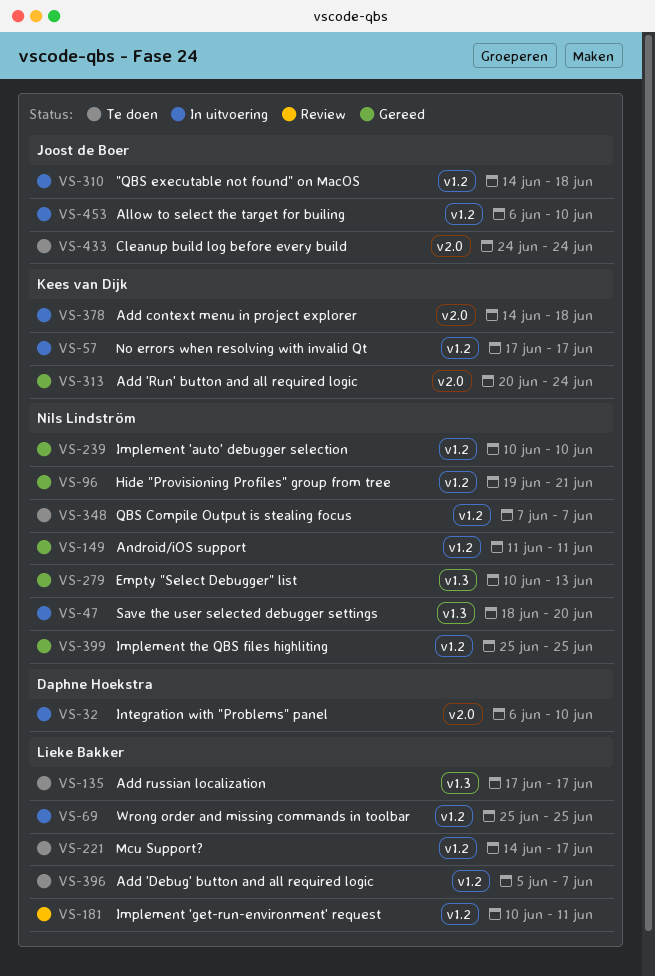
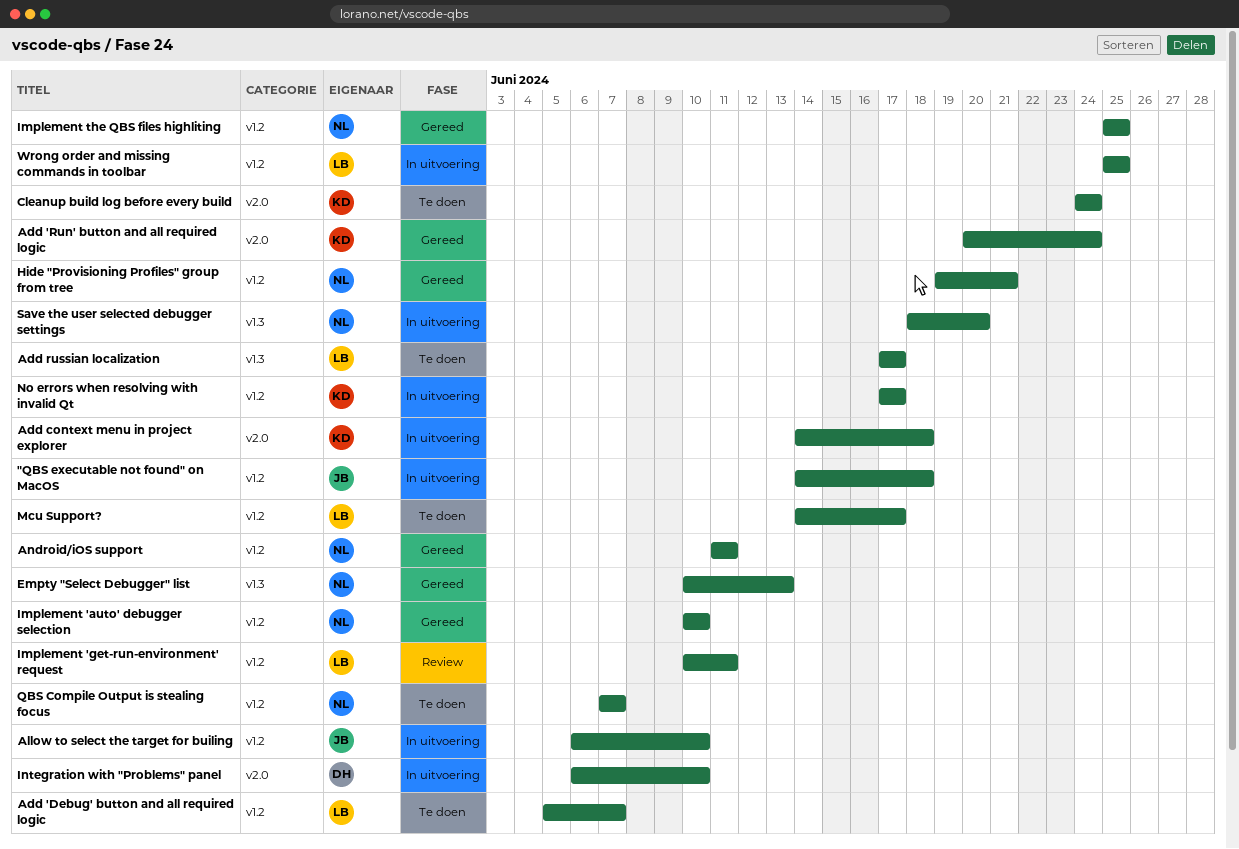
Cleanup build log before every build, owner: Joost de Boer -> Kees van Dijk

